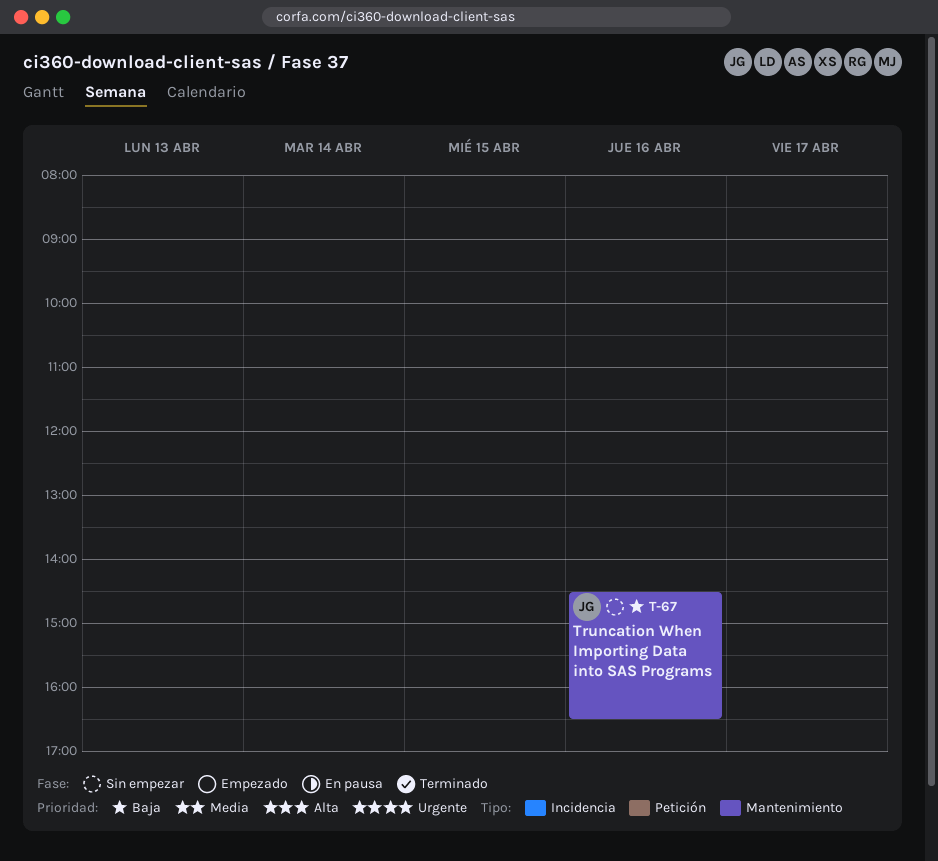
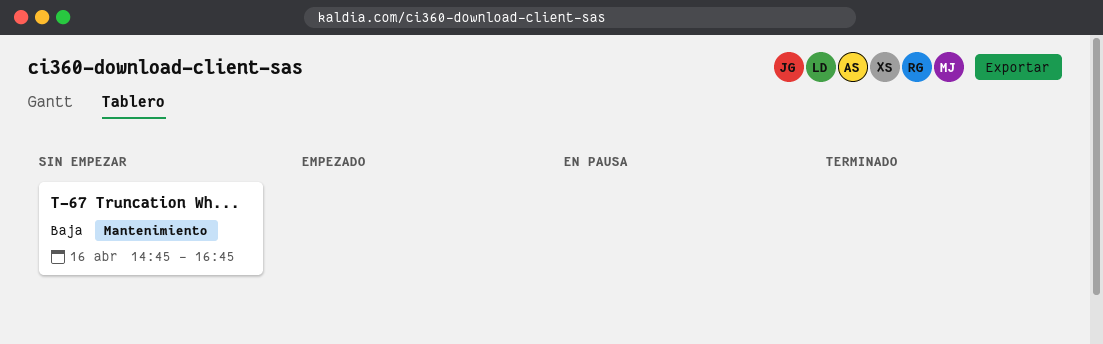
T-67, begins: 14:30 -> 14:45
T-67, ends: 16:30 -> 16:45

